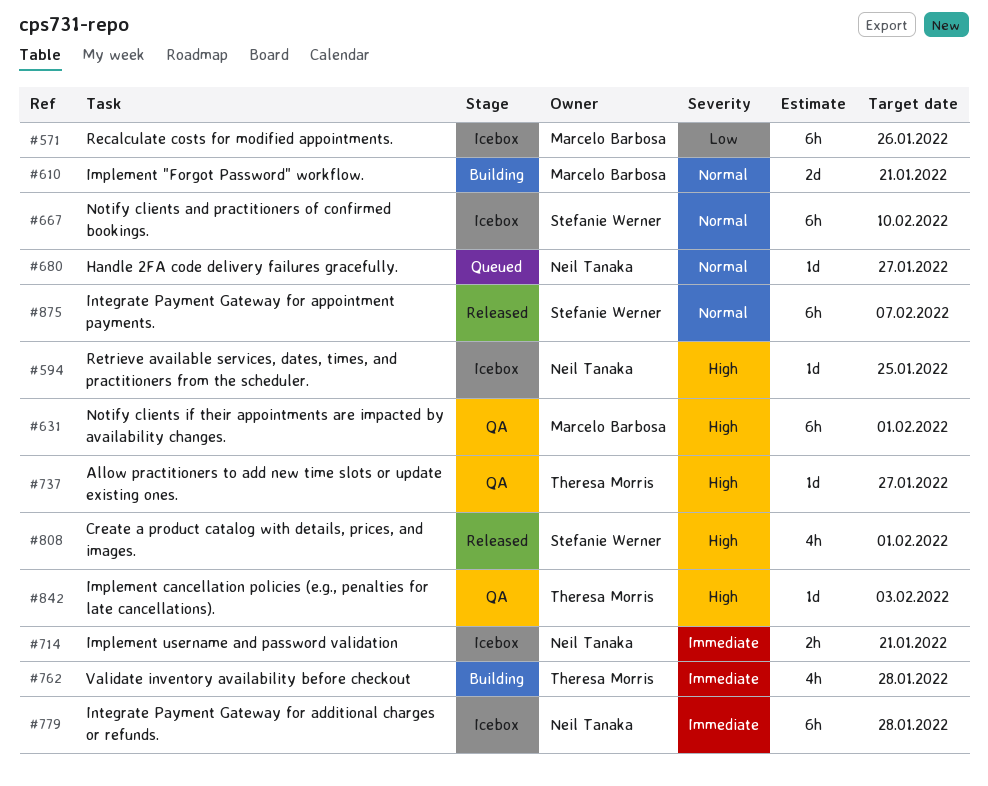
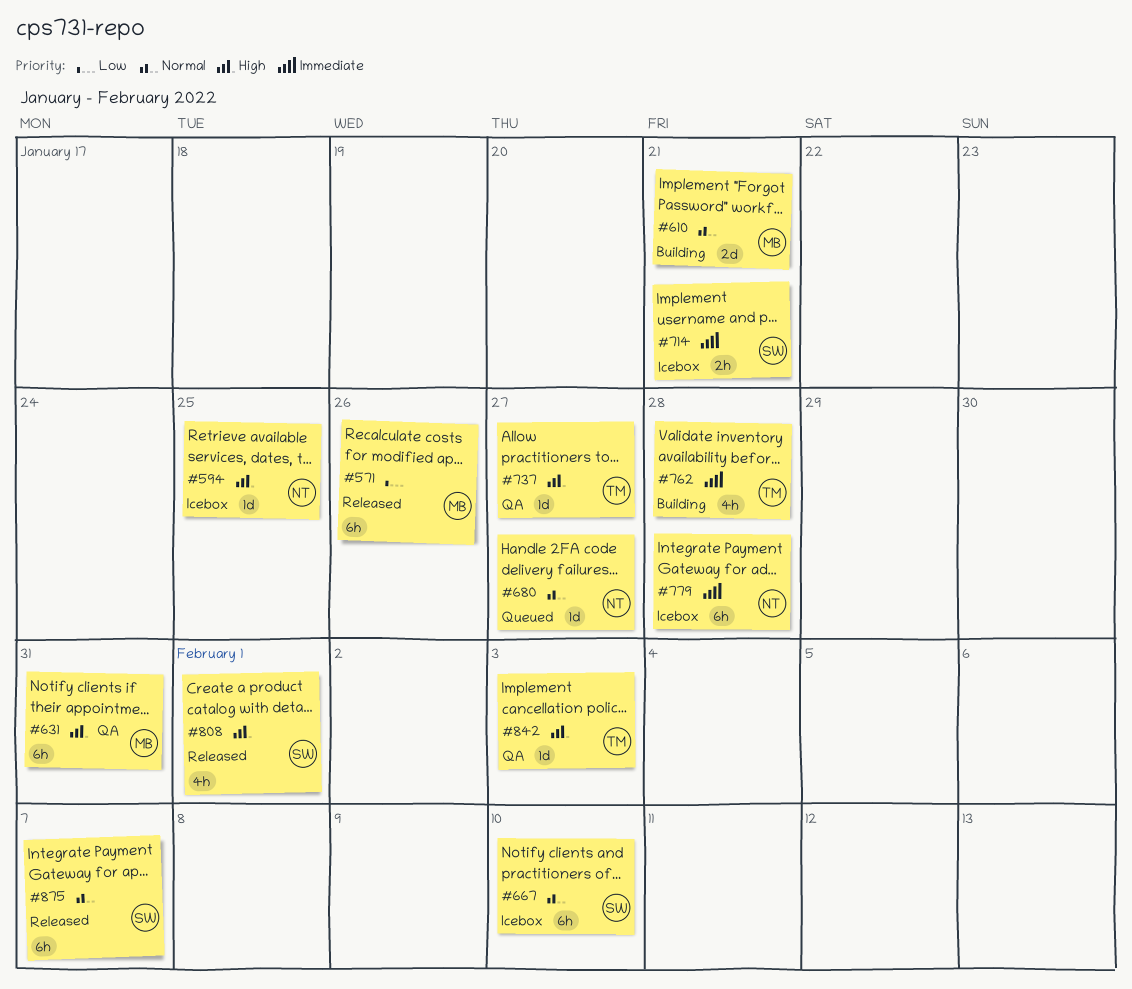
#571, status: Icebox -> Released
#631, due: Feb 1 -> Jan 31
#714, owner: Neil Tanaka -> Stefanie Werner

